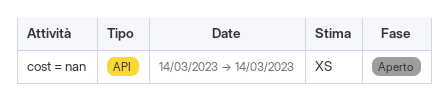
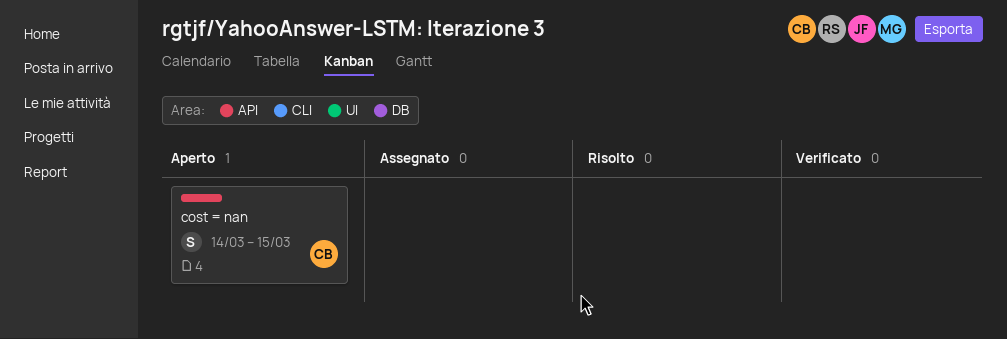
cost = nan, estimate: XS -> S
cost = nan, due: Mar 14 -> Mar 15

